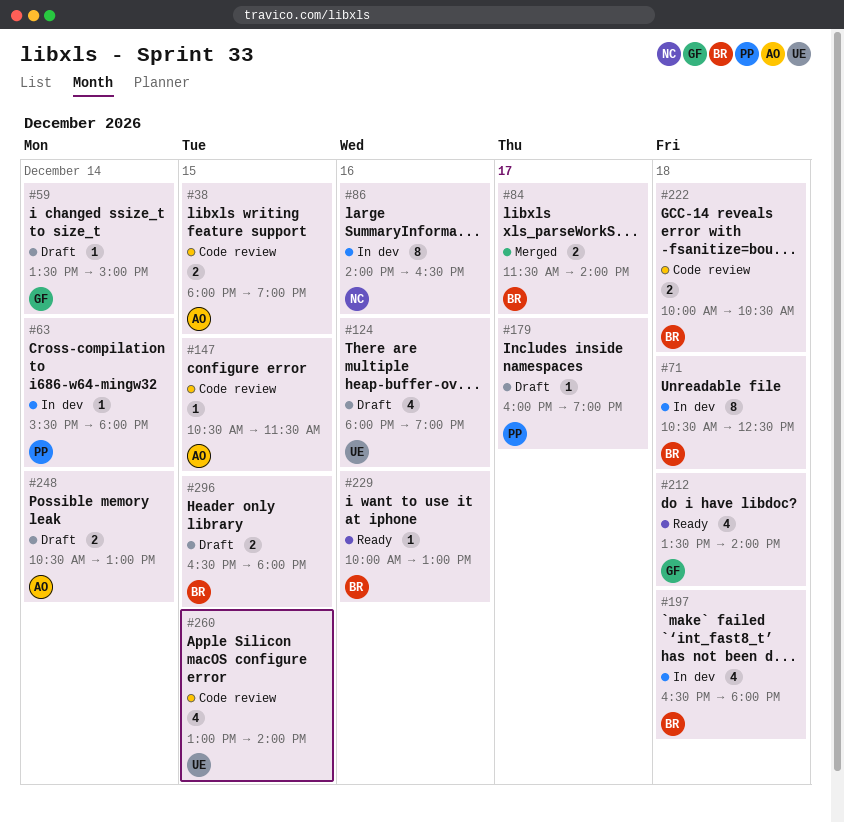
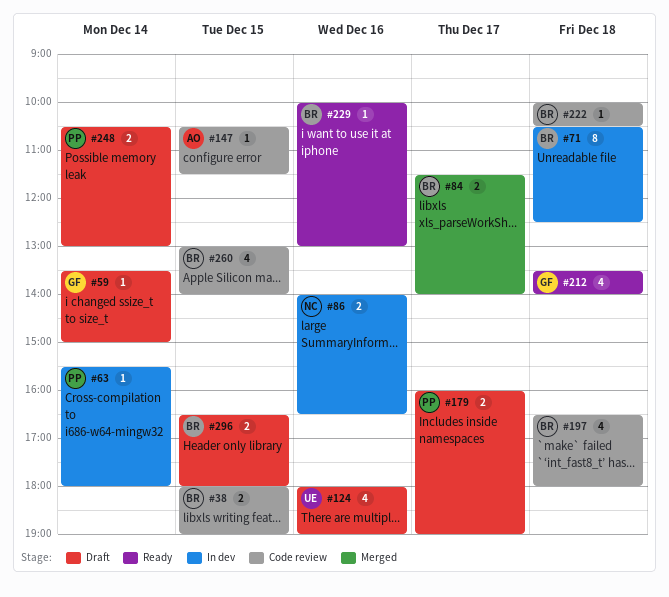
#38, owner: AO -> BR
#86, estimate: 8 -> 2
#179, estimate: 1 -> 2
#197, status: In dev -> Code review
#222, estimate: 2 -> 1
#248, owner: AO -> PP
#260, owner: UE -> BR

